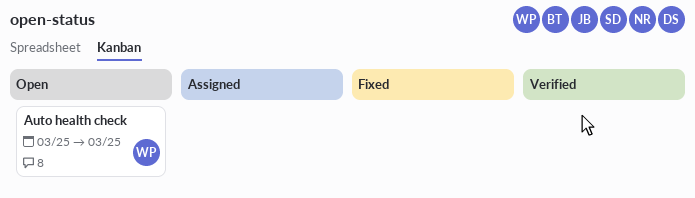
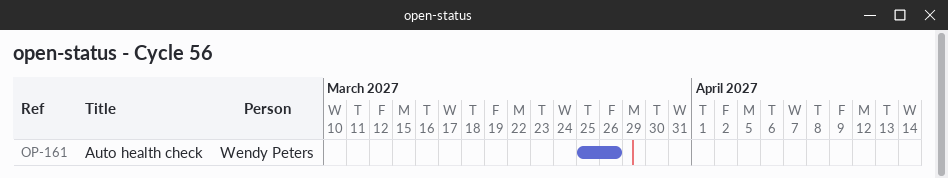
Auto health check, due: Mar 25 -> Mar 26

